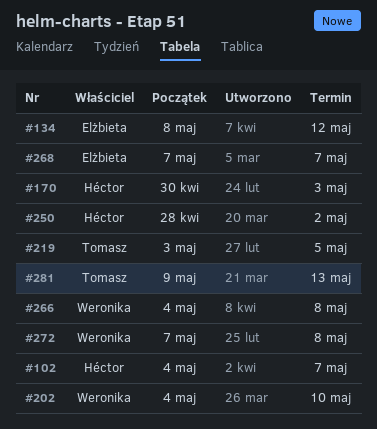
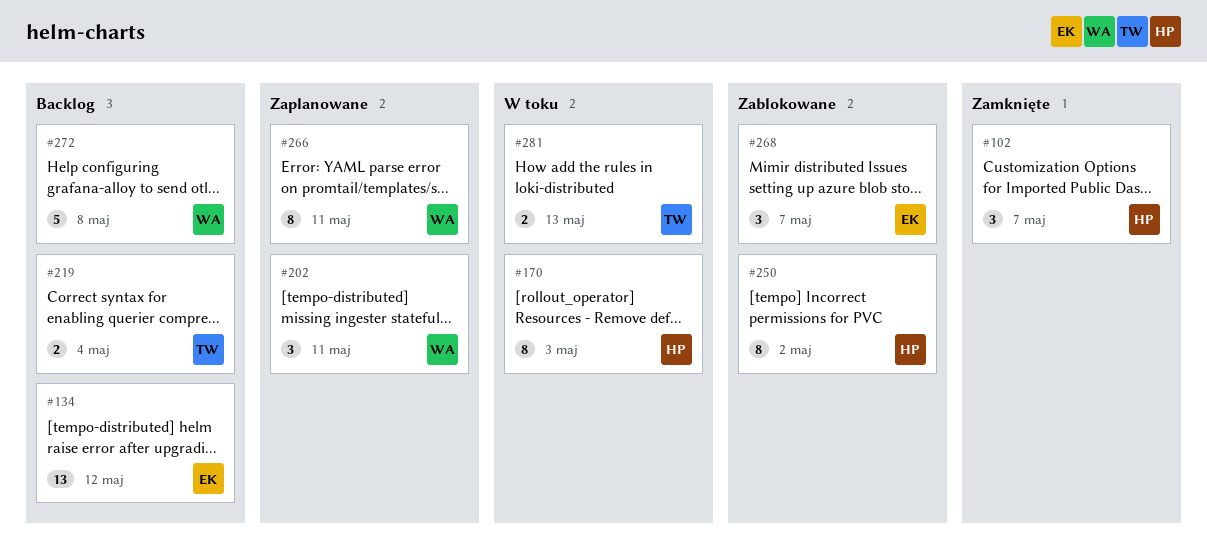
#202, due: May 10 -> May 11
#219, due: May 5 -> May 4
#266, due: May 8 -> May 11

